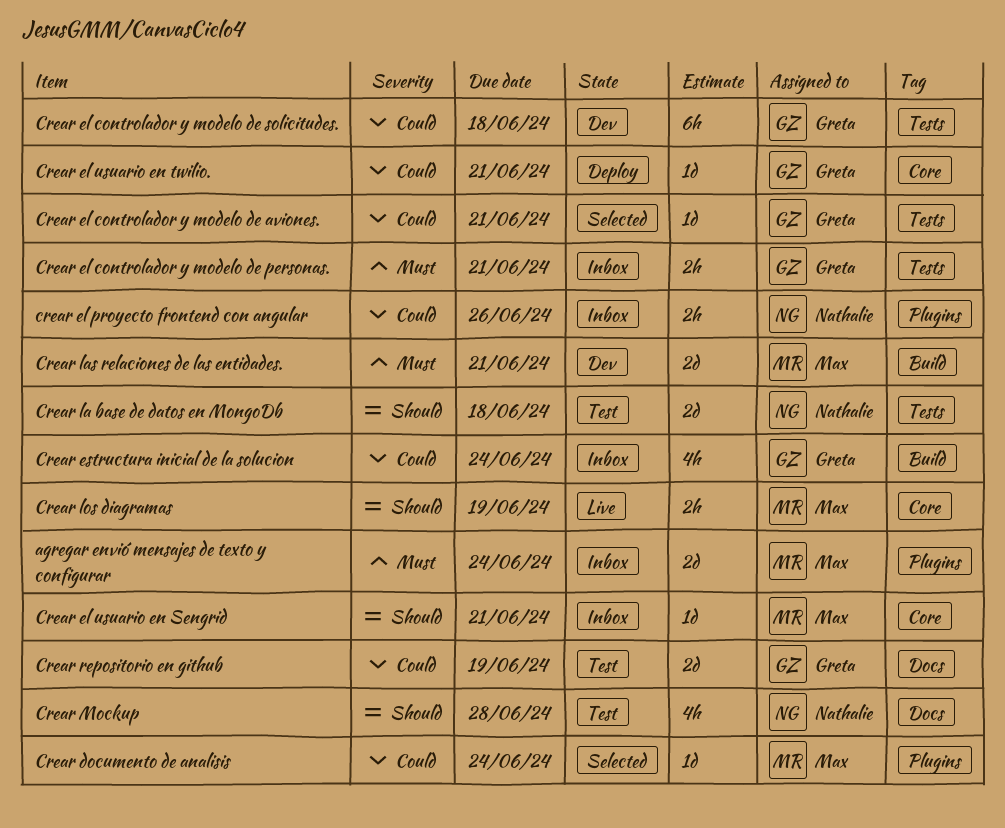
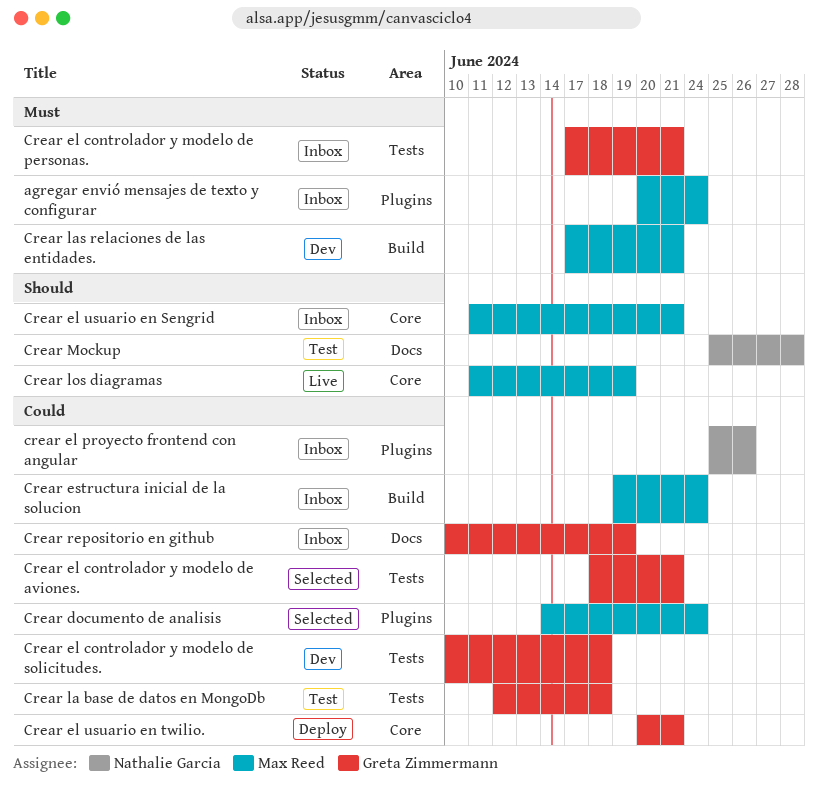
Crear estructura inicial de la solucion, owner: Greta Zimmermann -> Max Reed
Crear la base de datos en MongoDb, owner: Nathalie Garcia -> Greta Zimmermann
Crear la base de datos en MongoDb, priority: Should -> Could
Crear repositorio en github, status: Test -> Inbox

